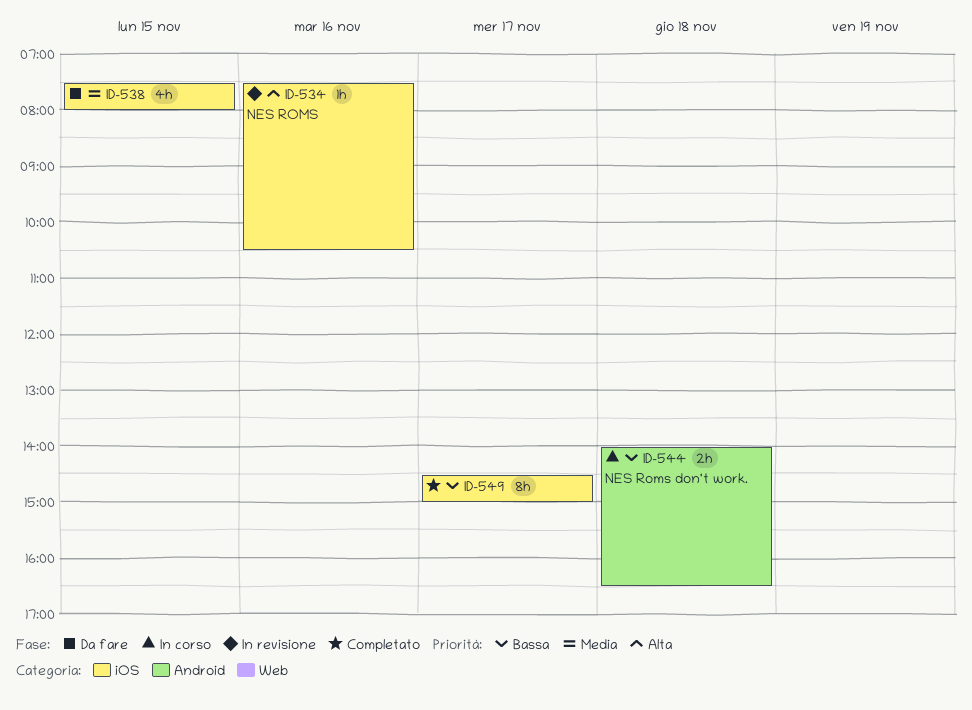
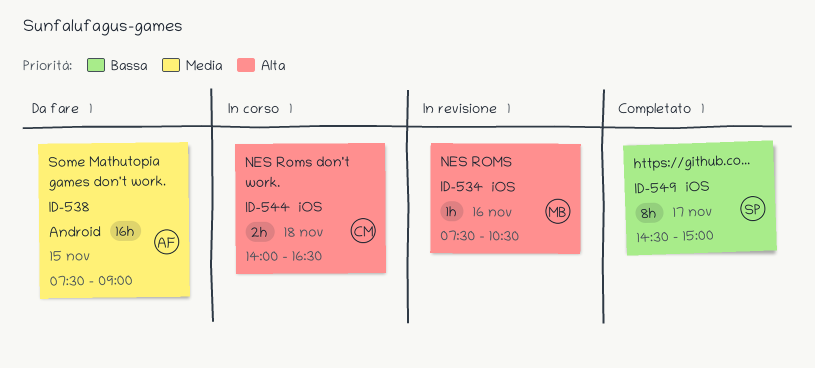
ID-538, label: iOS -> Android
ID-538, estimate: 4h -> 16h
ID-538, ends: 08:00 -> 09:00
ID-544, priority: Bassa -> Alta
ID-544, label: Android -> iOS

